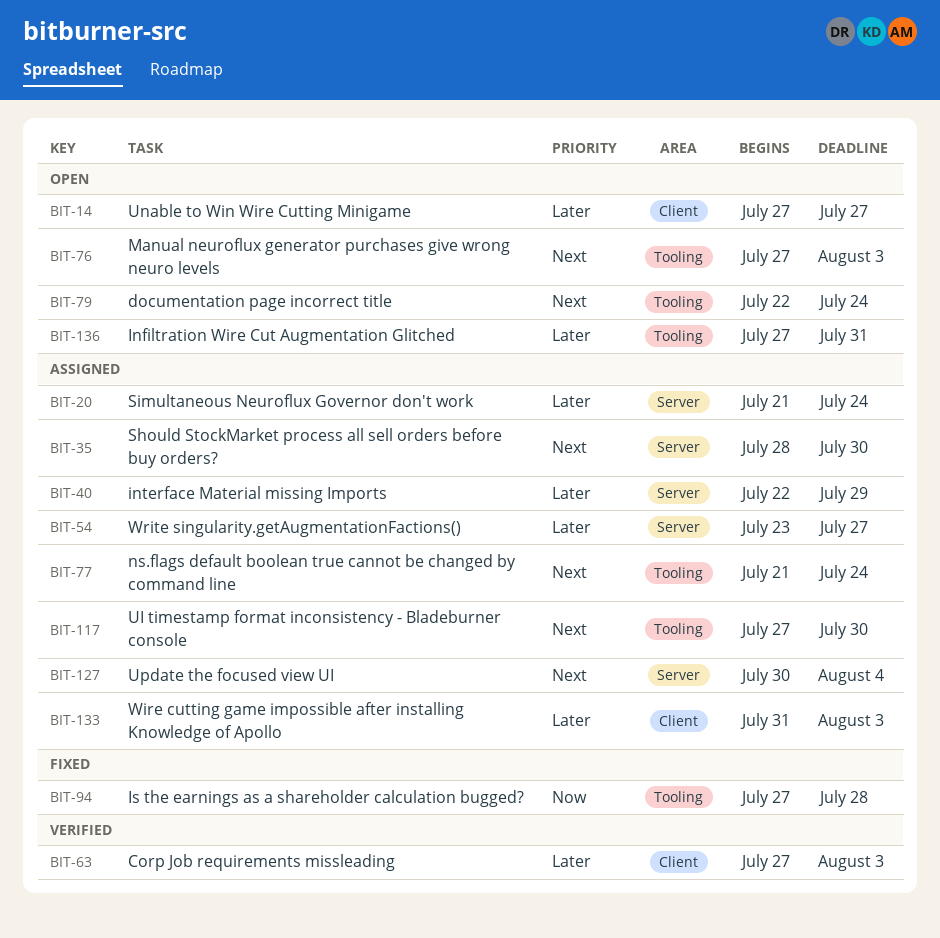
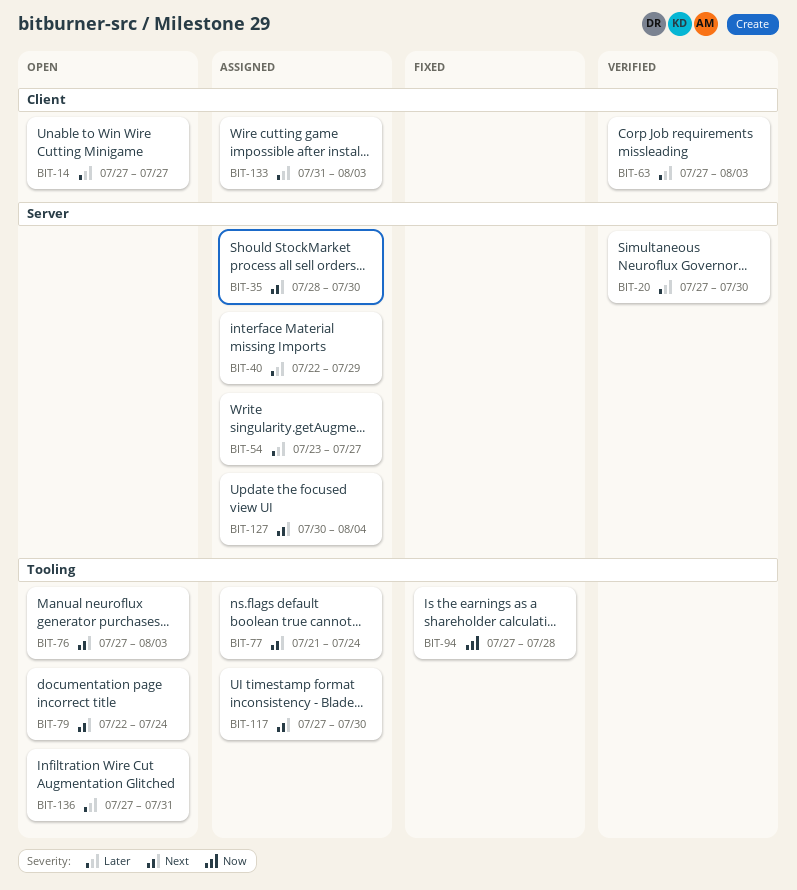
BIT-20, status: Assigned -> Verified
BIT-20, start: Jul 21 -> Jul 27
BIT-20, due: Jul 24 -> Jul 30

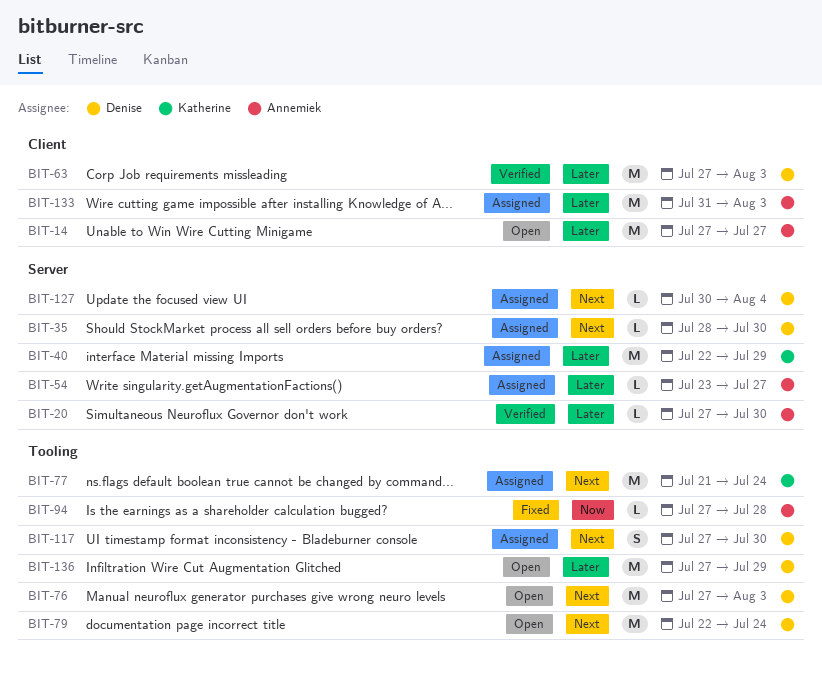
BIT-136, due: Jul 31 -> Jul 29

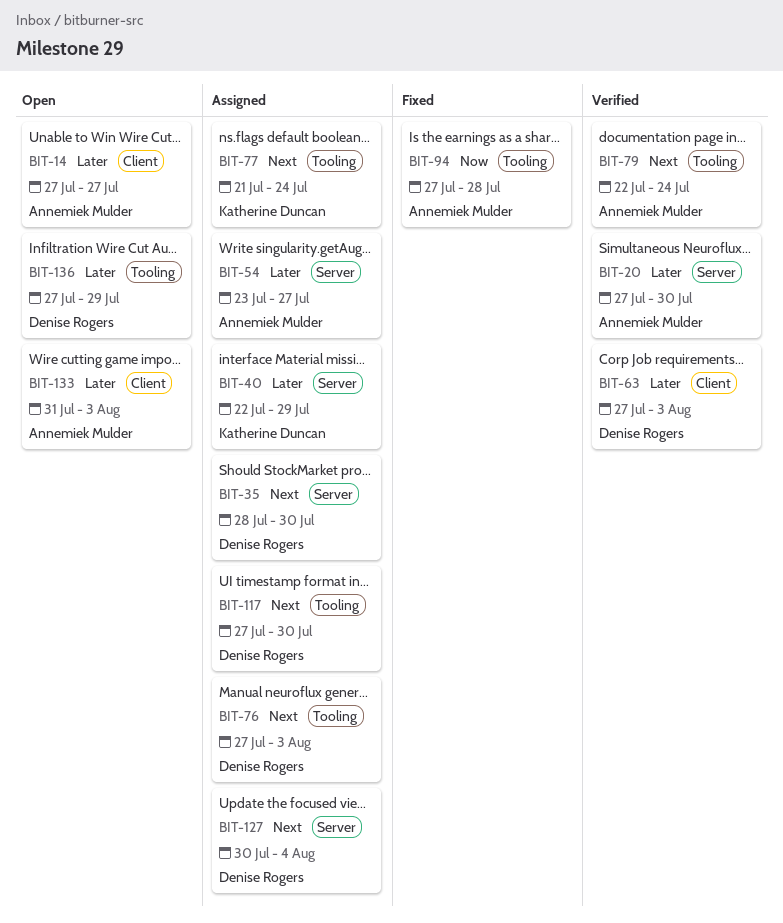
BIT-76, status: Open -> Assigned
BIT-79, status: Open -> Verified
BIT-79, owner: Denise Rogers -> Annemiek Mulder
BIT-133, status: Assigned -> Open

